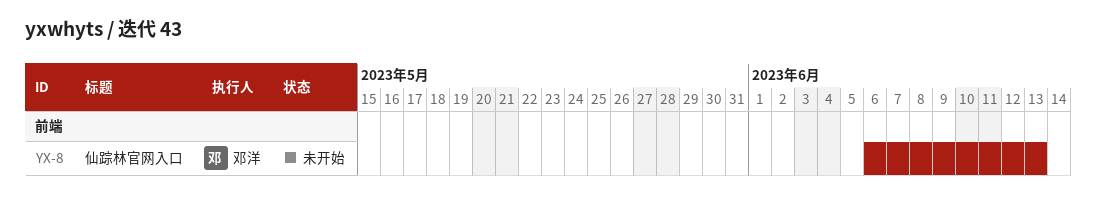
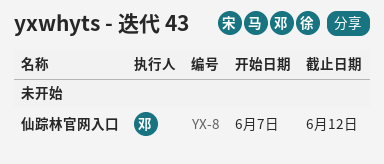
YX-8, start: Jun 6 -> Jun 7
YX-8, due: Jun 13 -> Jun 12

